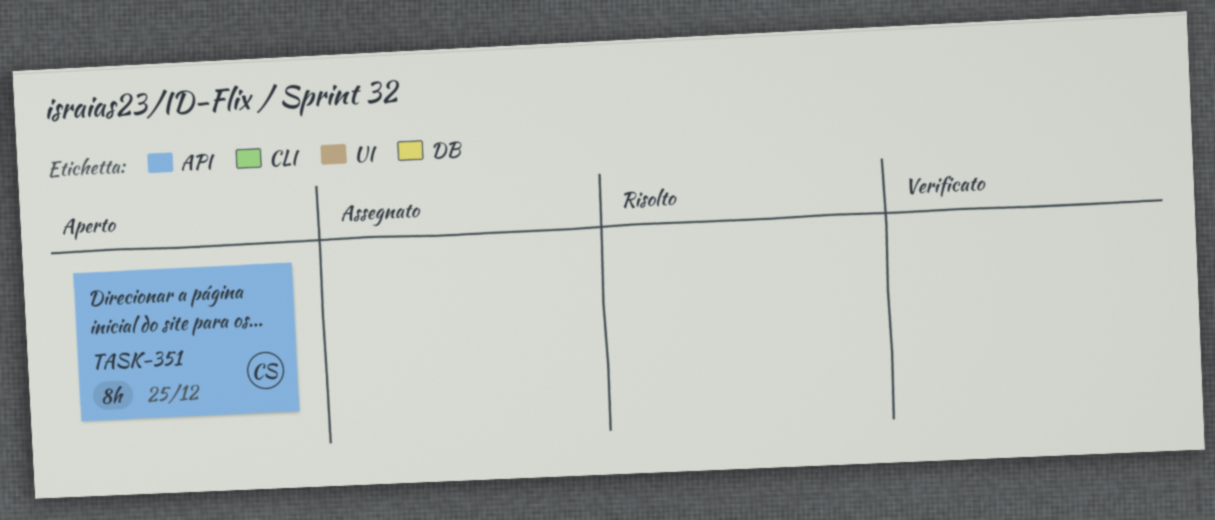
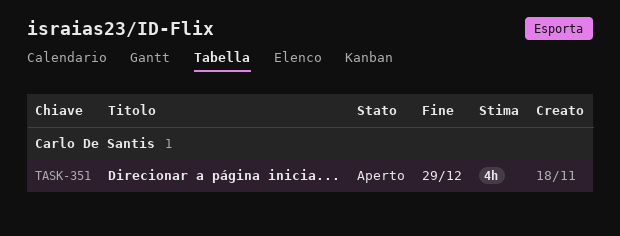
TASK-351, estimate: 8h -> 4h
TASK-351, due: Dec 25 -> Dec 29

